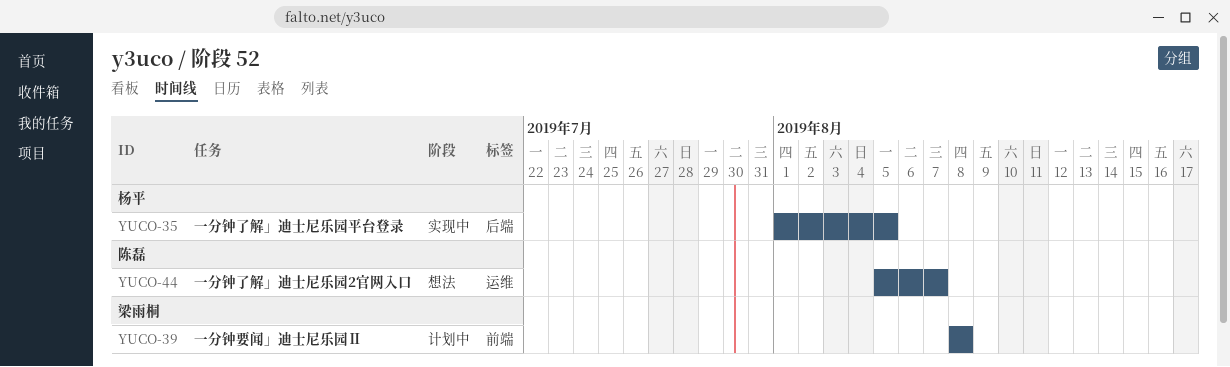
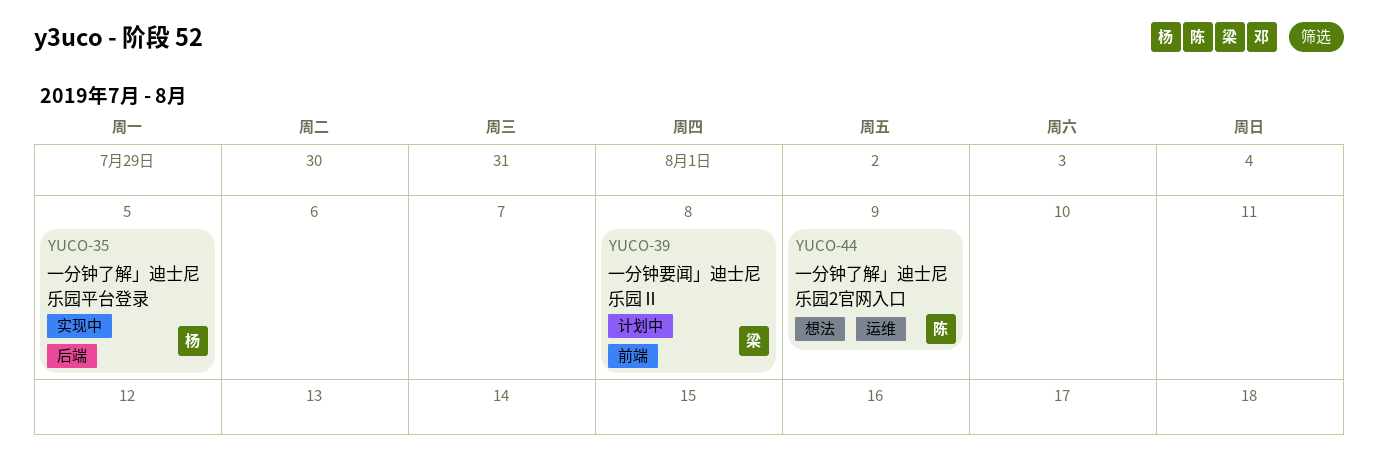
YUCO-44, due: Aug 7 -> Aug 9

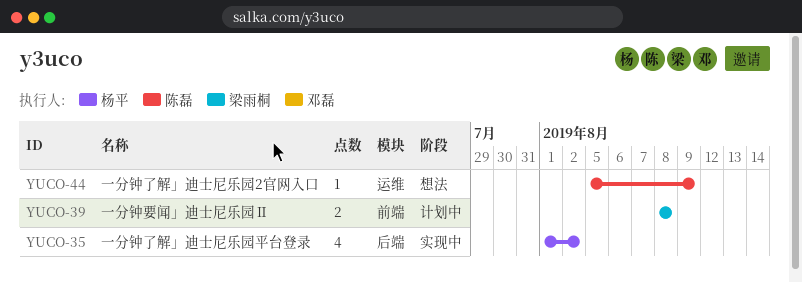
YUCO-35, due: Aug 5 -> Aug 2

